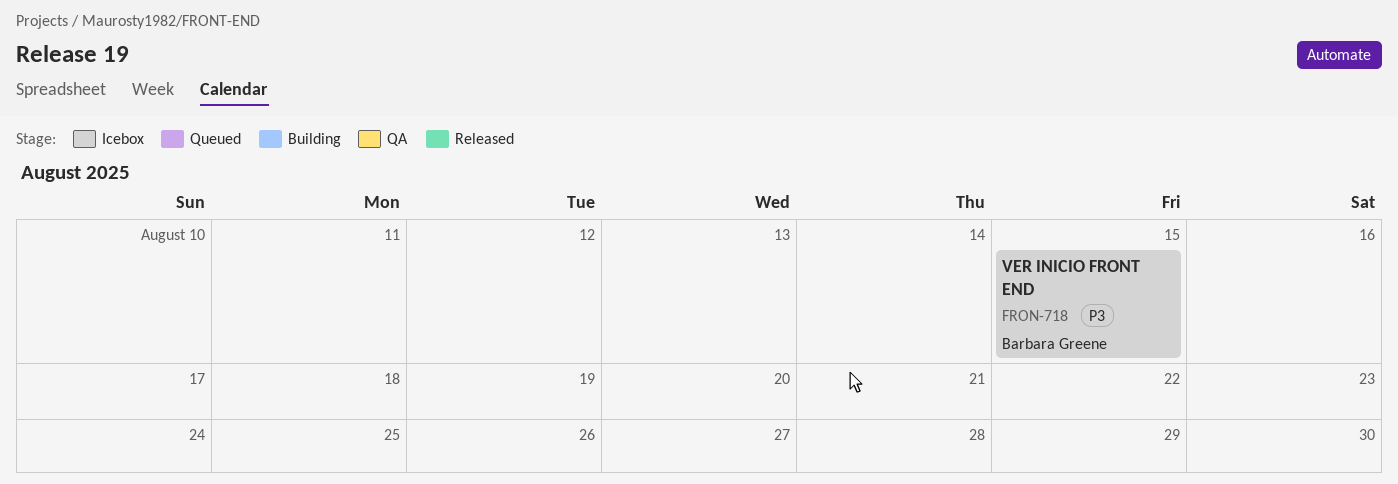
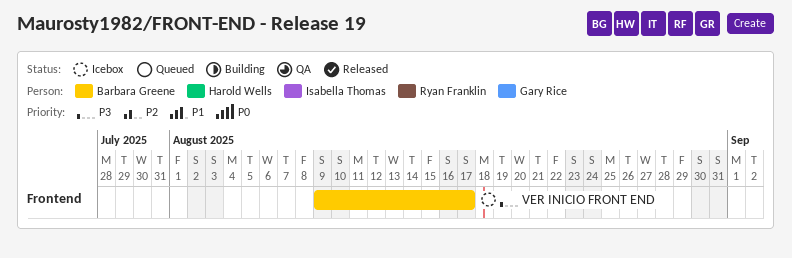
VER INICIO FRONT END, due: Aug 15 -> Aug 17

